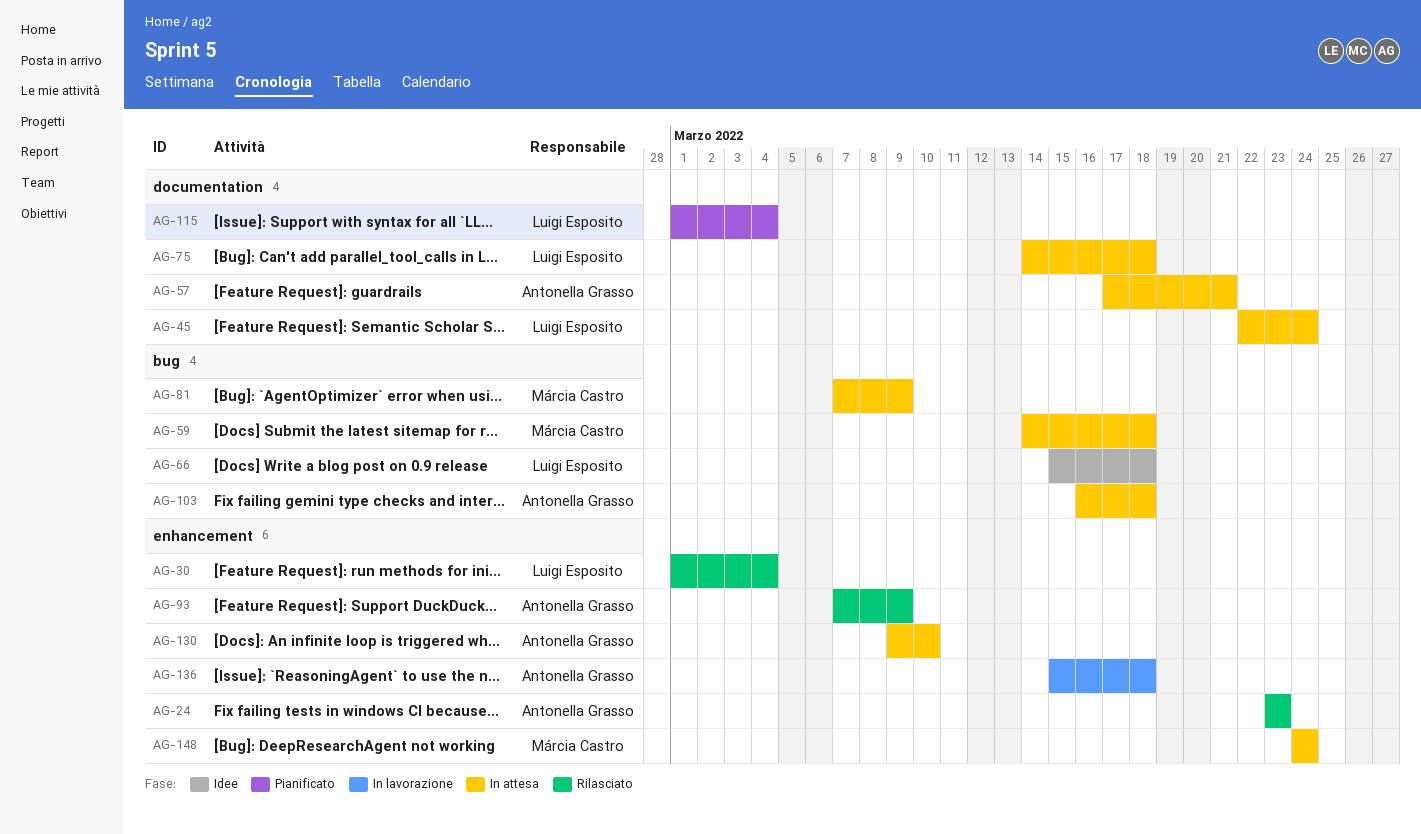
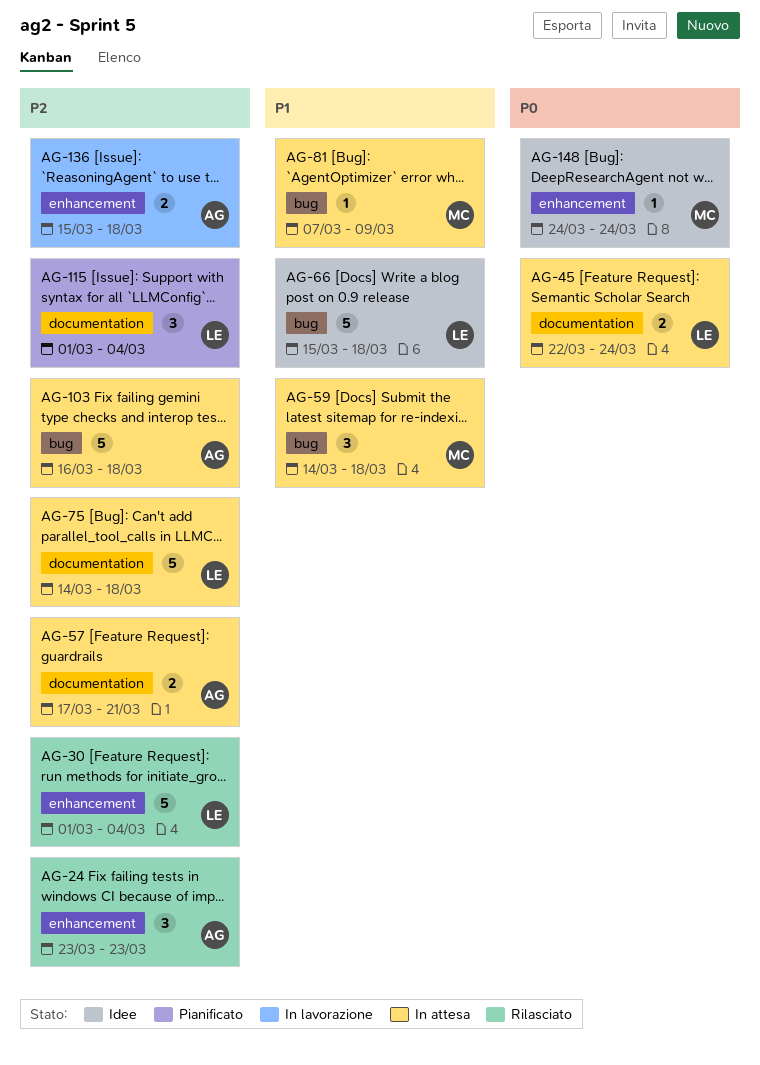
AG-93: present -> none
AG-130: present -> none
AG-148, status: In attesa -> Idee

